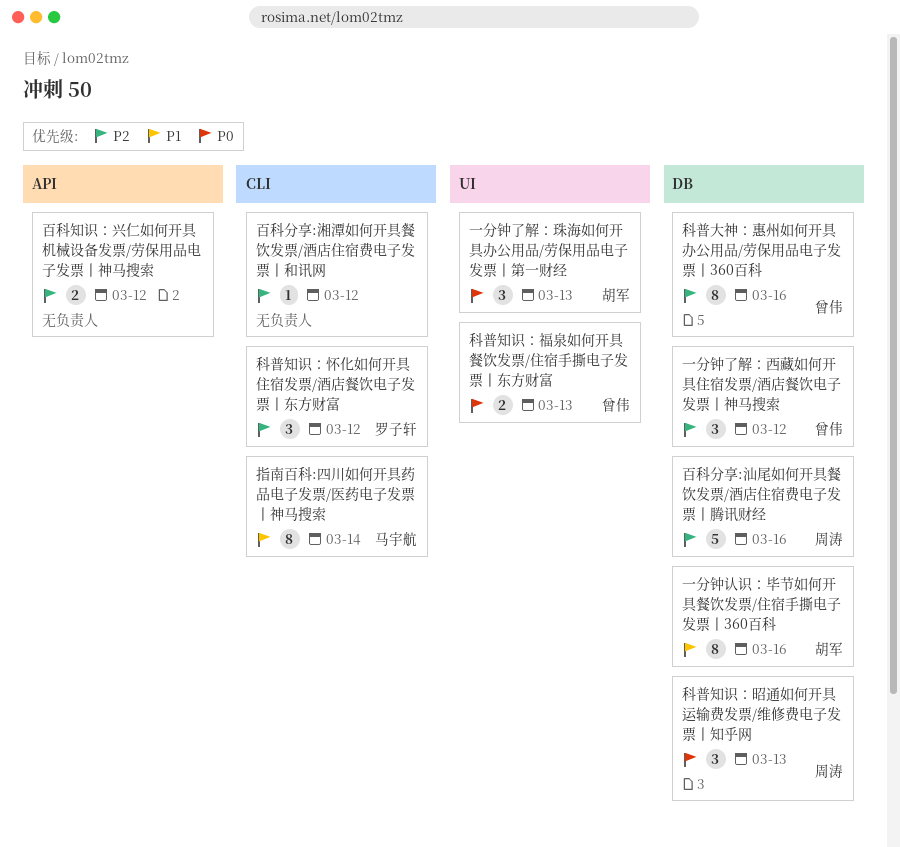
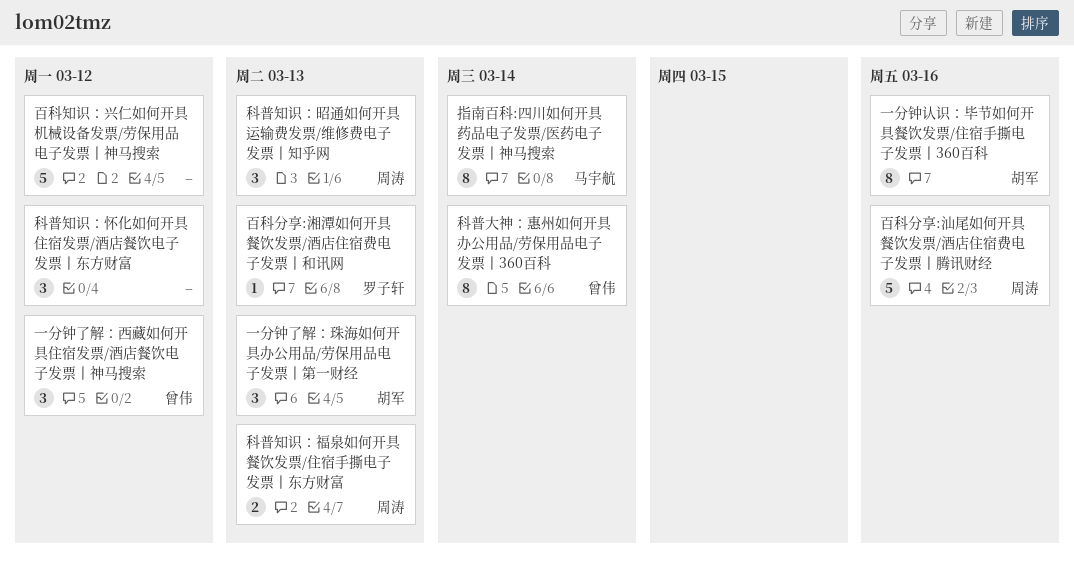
百科分享:湘潭如何开具餐饮发票/酒店住宿费电子发票丨和讯网, owner: none -> 罗子轩
百科分享:湘潭如何开具餐饮发票/酒店住宿费电子发票丨和讯网, due: Mar 12 -> Mar 13
百科知识：兴仁如何开具机械设备发票/劳保用品电子发票丨神马搜索, estimate: 2 -> 5
科普大神：惠州如何开具办公用品/劳保用品电子发票丨360百科, due: Mar 16 -> Mar 14
科普知识：怀化如何开具住宿发票/酒店餐饮电子发票丨东方财富, owner: 罗子轩 -> none
科普知识：福泉如何开具餐饮发票/住宿手撕电子发票丨东方财富, owner: 曾伟 -> 周涛

